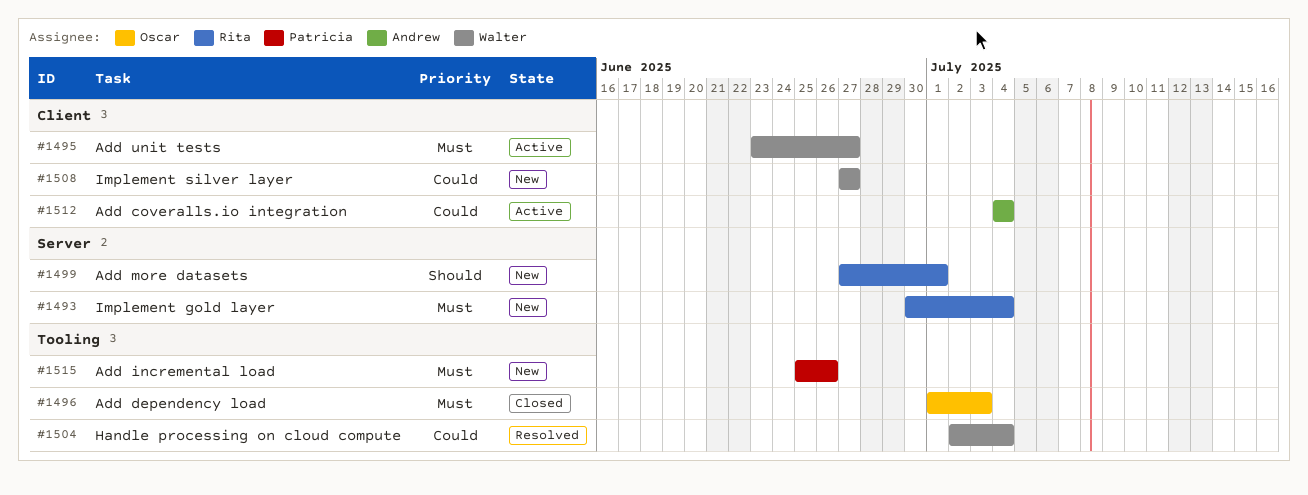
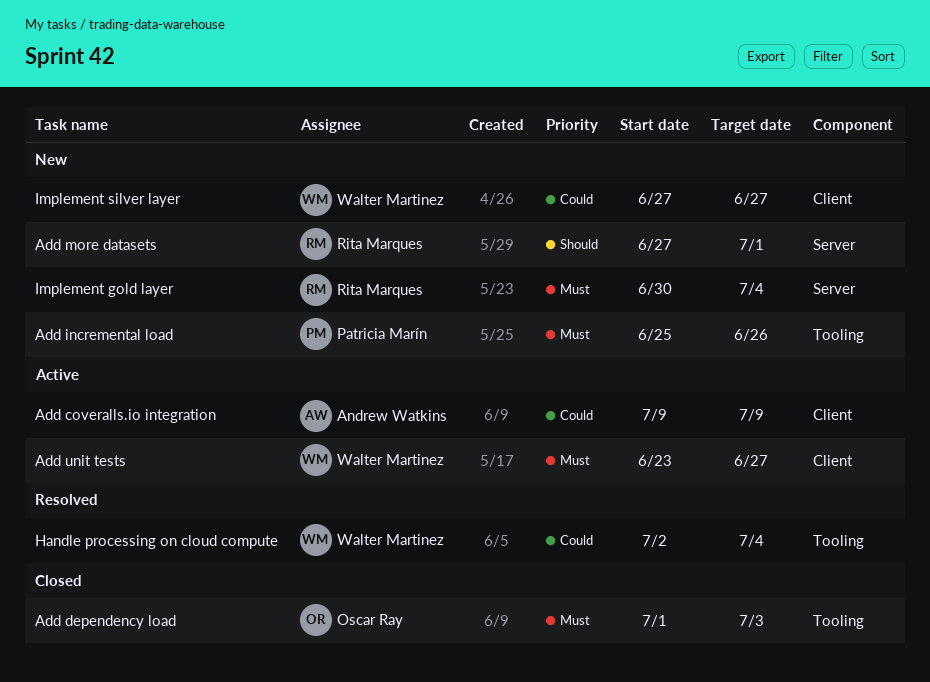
Add coveralls.io integration, start: Jul 4 -> Jul 9
Add coveralls.io integration, due: Jul 4 -> Jul 9

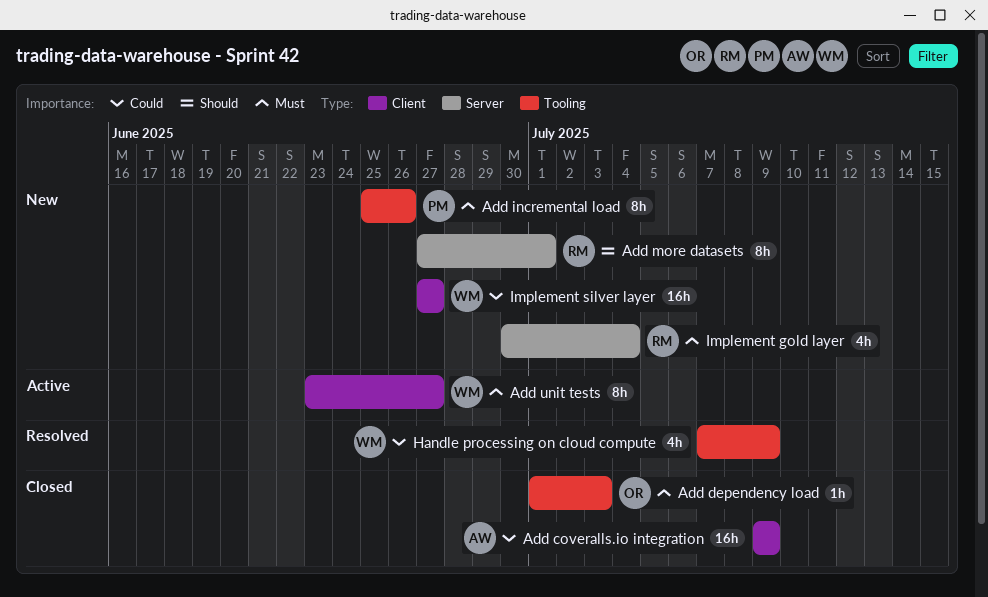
Add coveralls.io integration, status: Active -> Closed
Handle processing on cloud compute, start: Jul 2 -> Jul 7
Handle processing on cloud compute, due: Jul 4 -> Jul 9

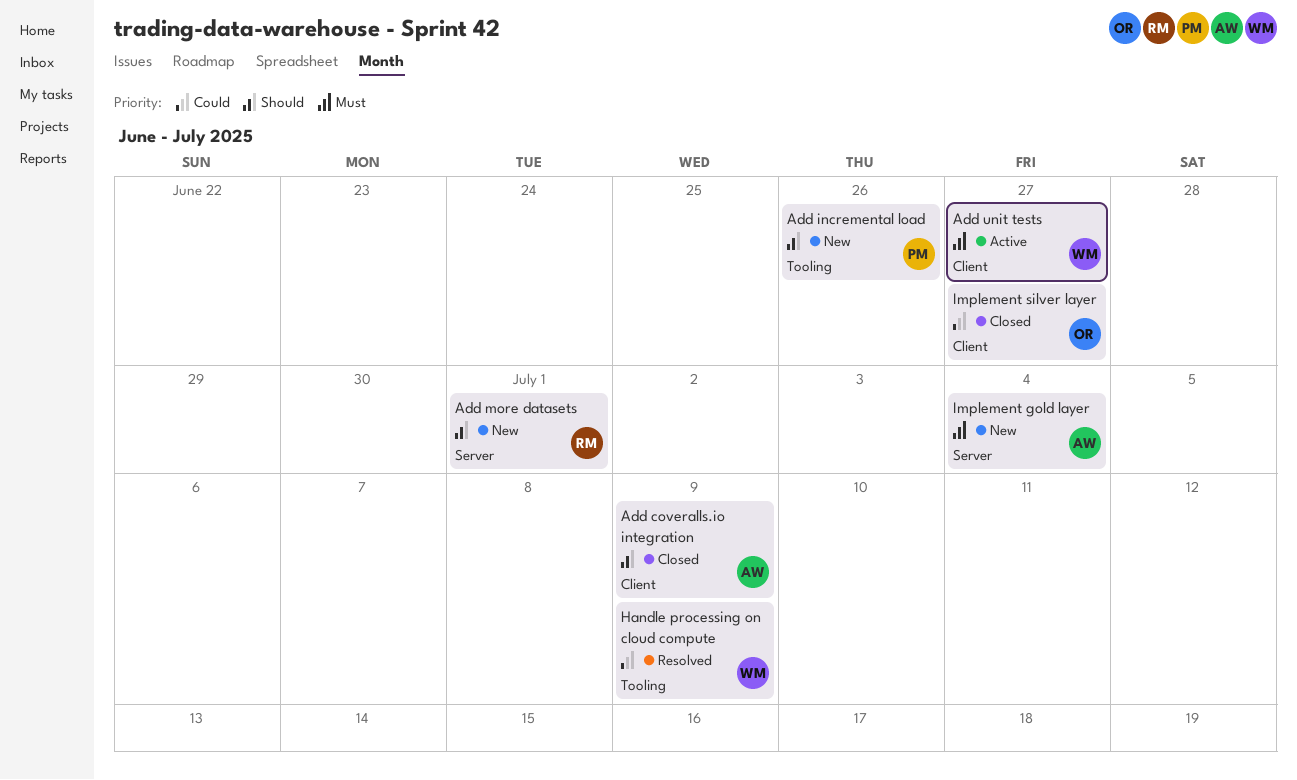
Add coveralls.io integration, priority: Could -> Should
Add dependency load: present -> none
Add incremental load, priority: Must -> Should
Implement gold layer, owner: RM -> AW
Implement silver layer, status: New -> Closed
Implement silver layer, owner: WM -> OR

